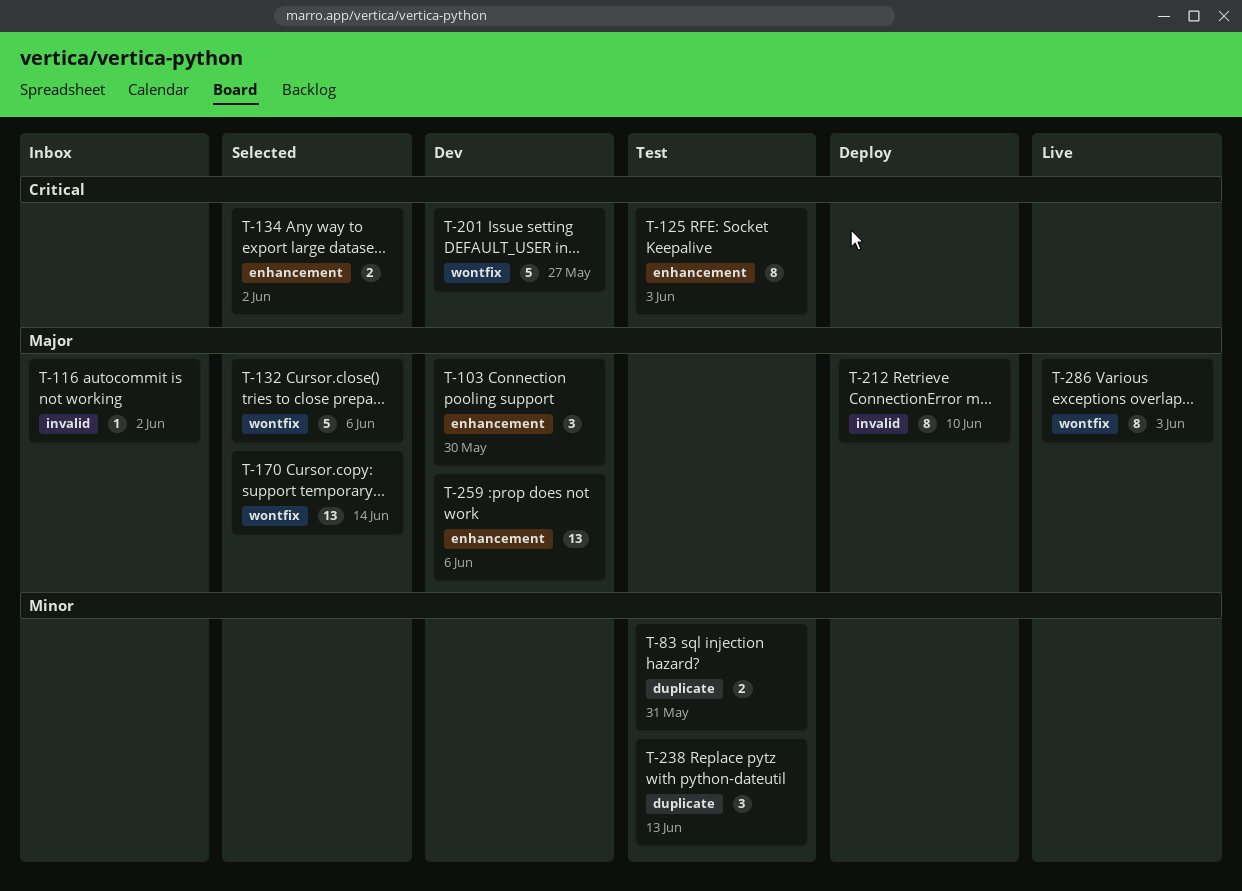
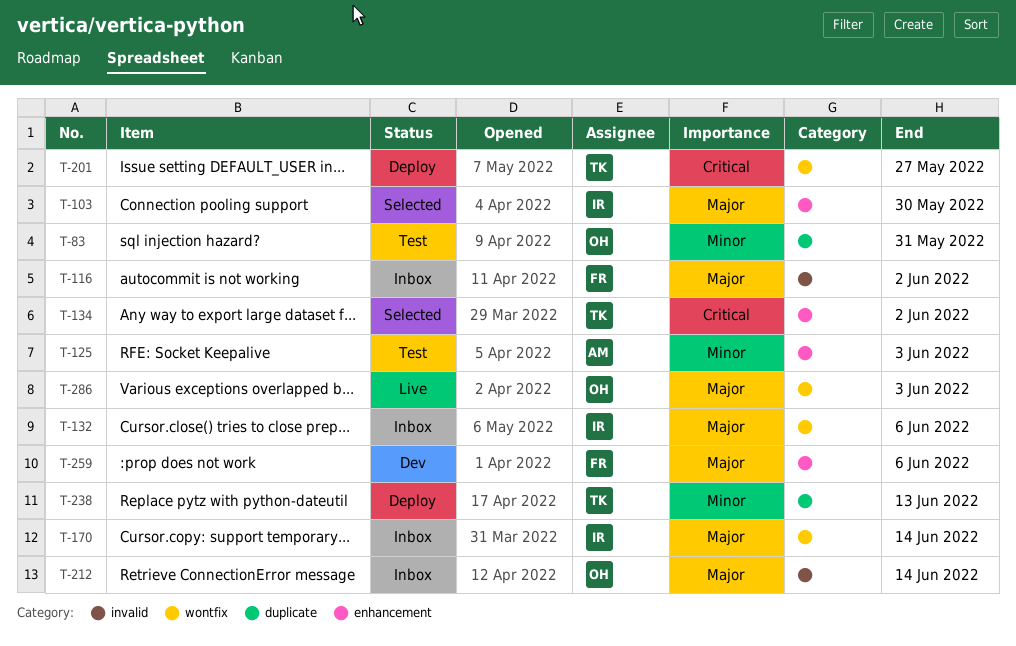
T-103, status: Dev -> Selected
T-125, priority: Critical -> Minor
T-132, status: Selected -> Inbox
T-170, status: Selected -> Inbox
T-201, status: Dev -> Deploy
T-212, status: Deploy -> Inbox
T-212, due: Jun 10 -> Jun 14
T-238, status: Test -> Deploy

